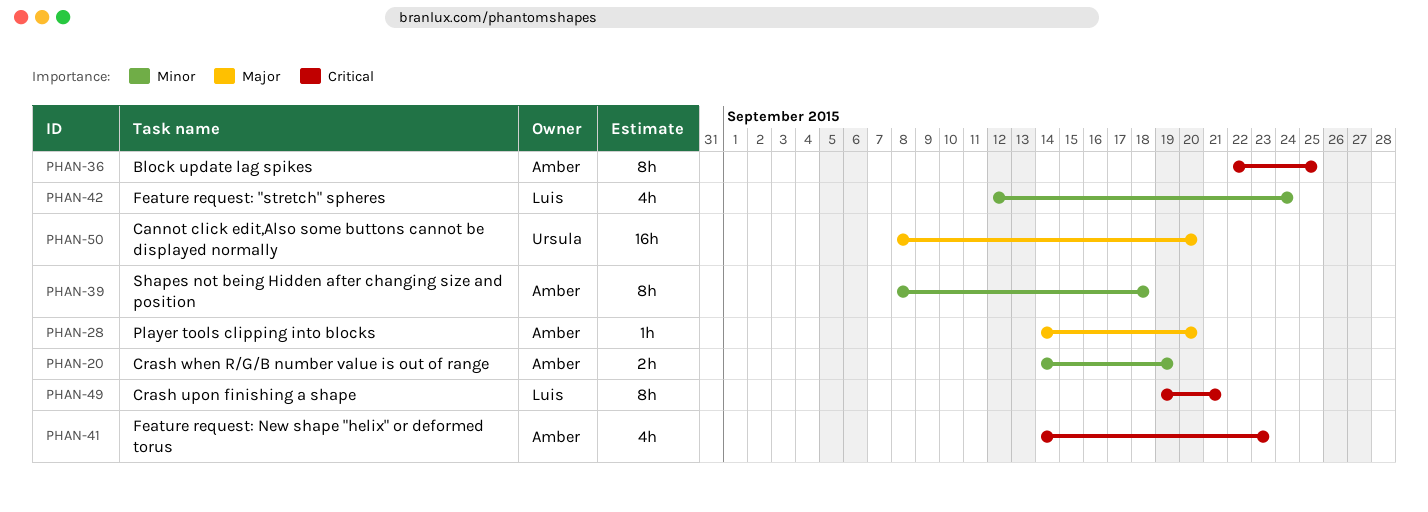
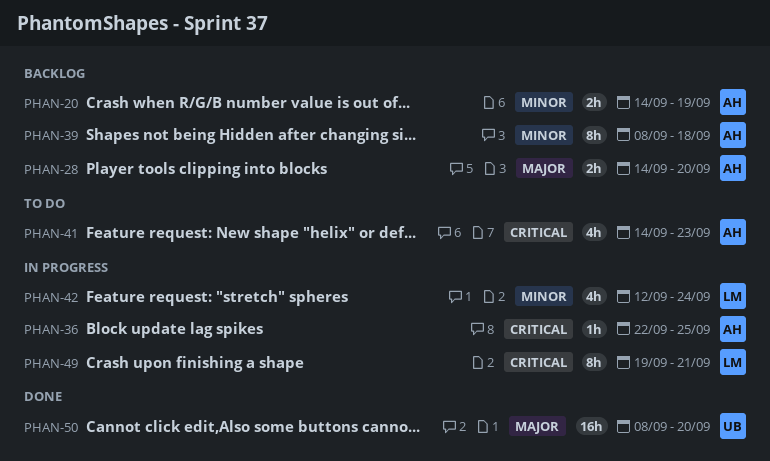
PHAN-28, estimate: 1h -> 2h
PHAN-36, estimate: 8h -> 1h

